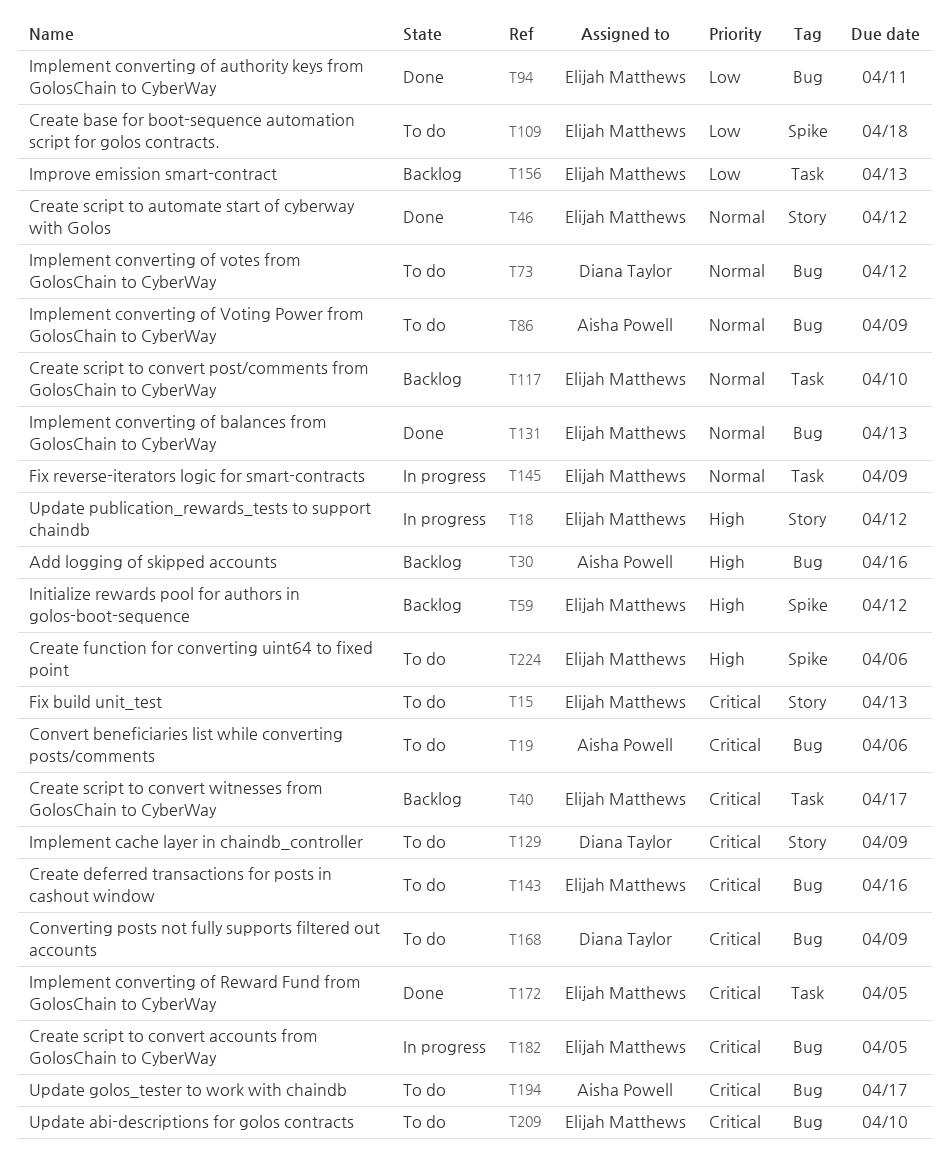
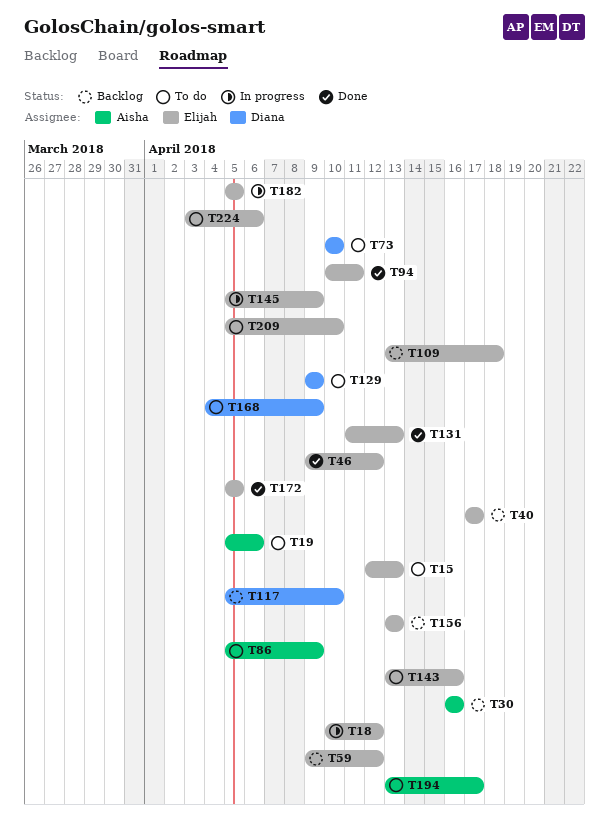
T73, due: Apr 12 -> Apr 10
T109, status: To do -> Backlog
T117, owner: Elijah Matthews -> Diana Taylor

